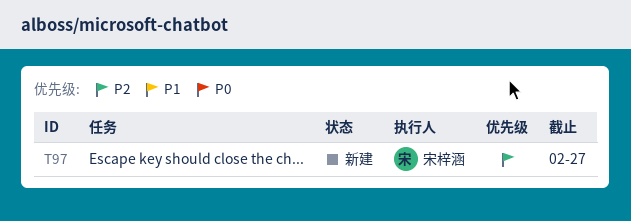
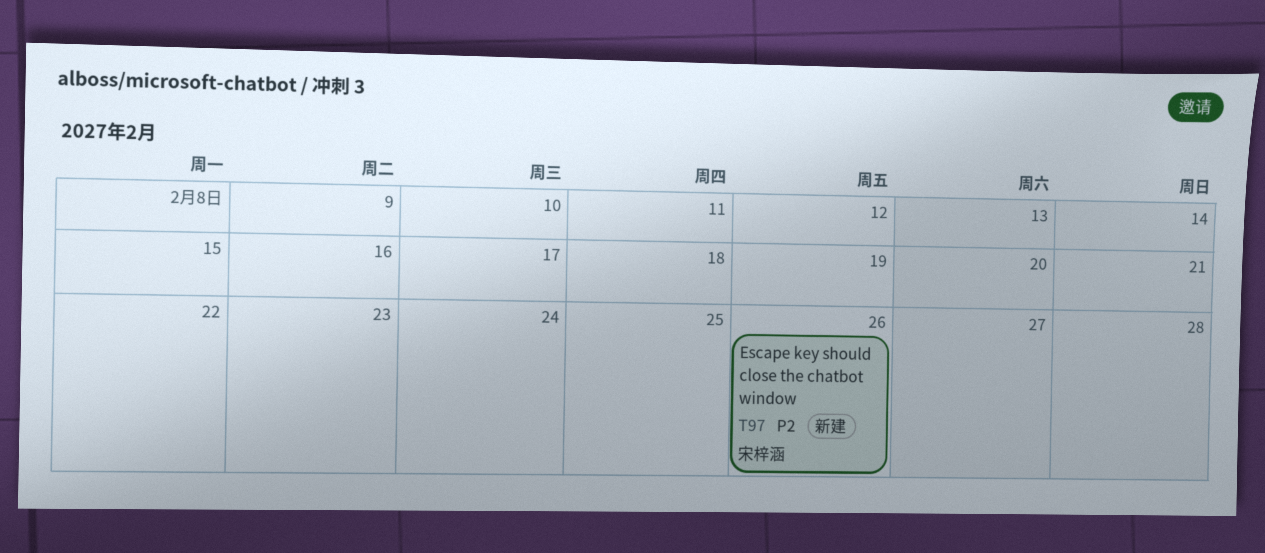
T97, due: Feb 27 -> Feb 26

